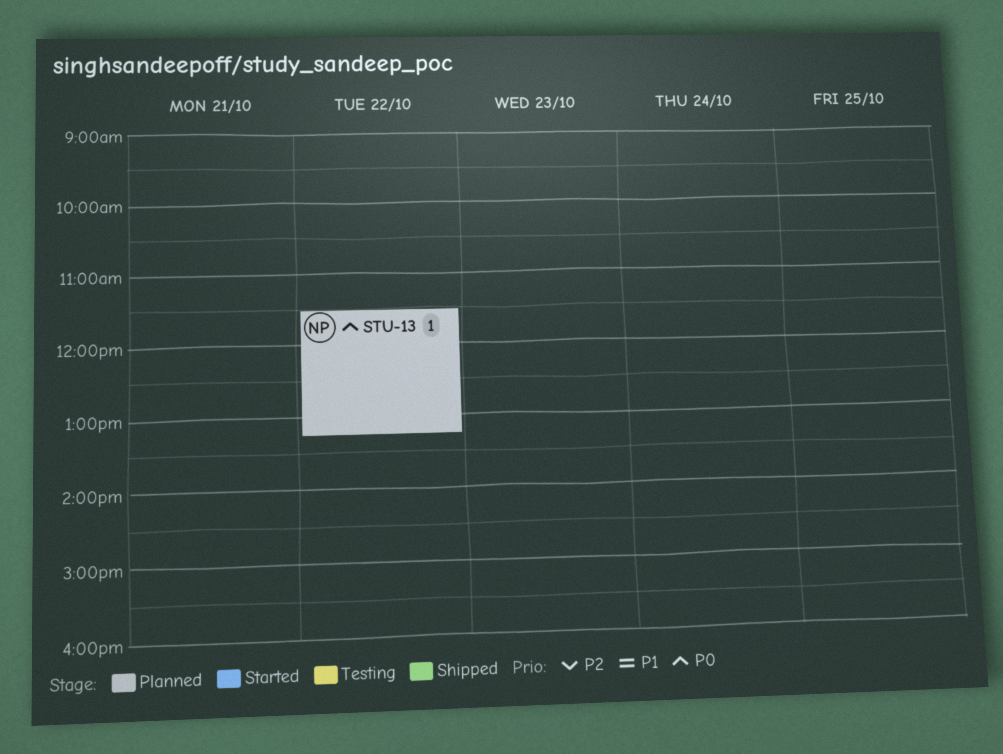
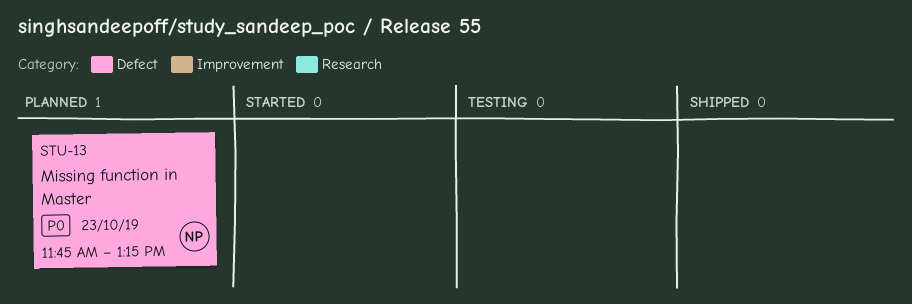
STU-13, day: Oct 22 -> Oct 23
STU-13, begins: 11:30 -> 11:45

